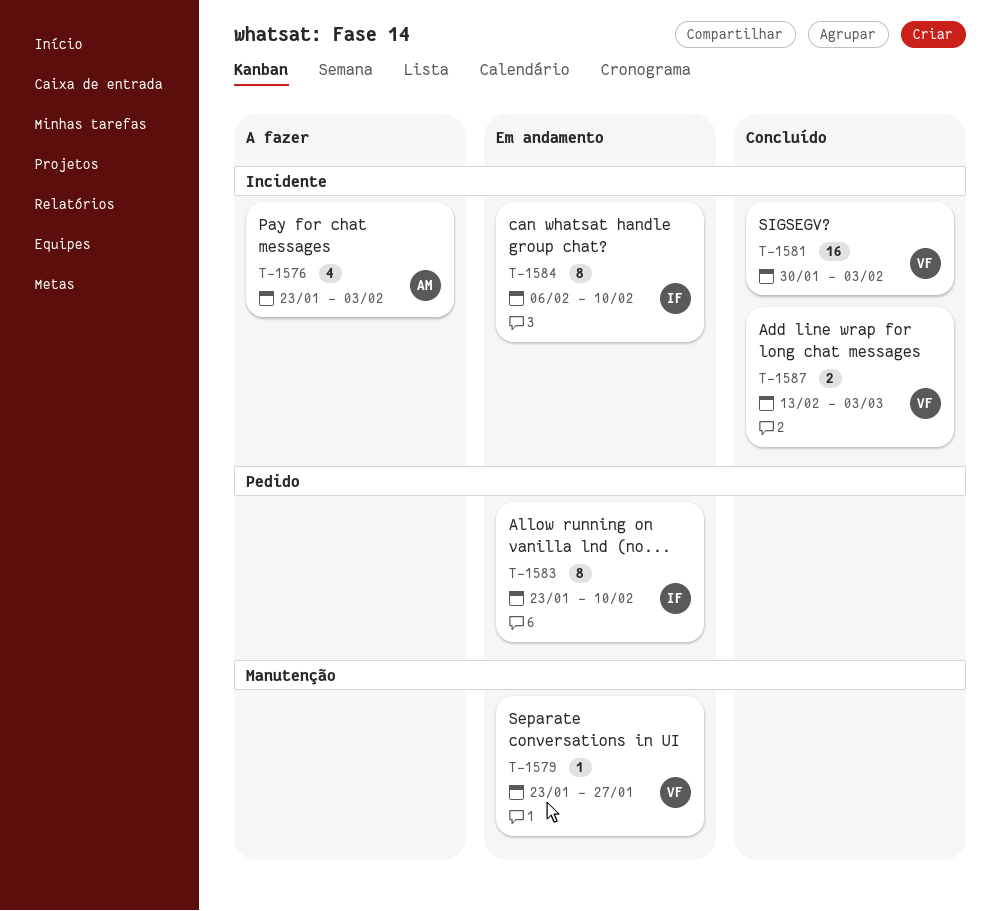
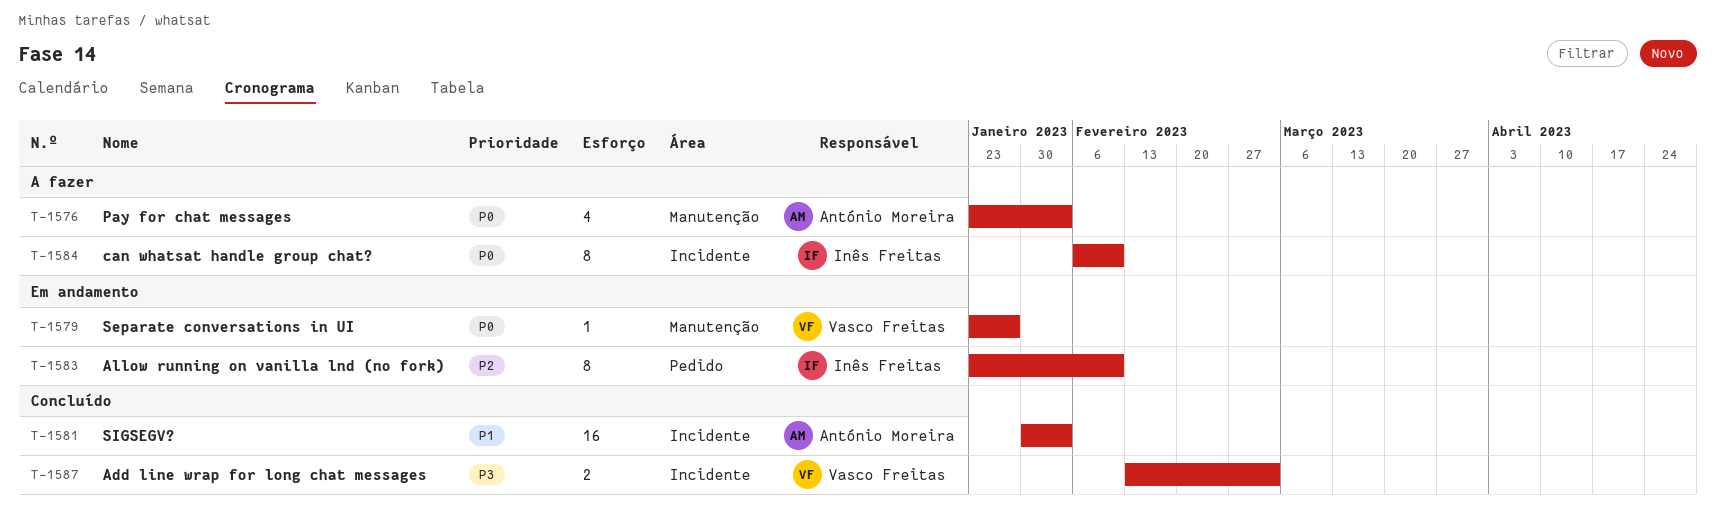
T-1576, label: Incidente -> Manutenção
T-1581, owner: Vasco Freitas -> António Moreira
T-1584, status: Em andamento -> A fazer

